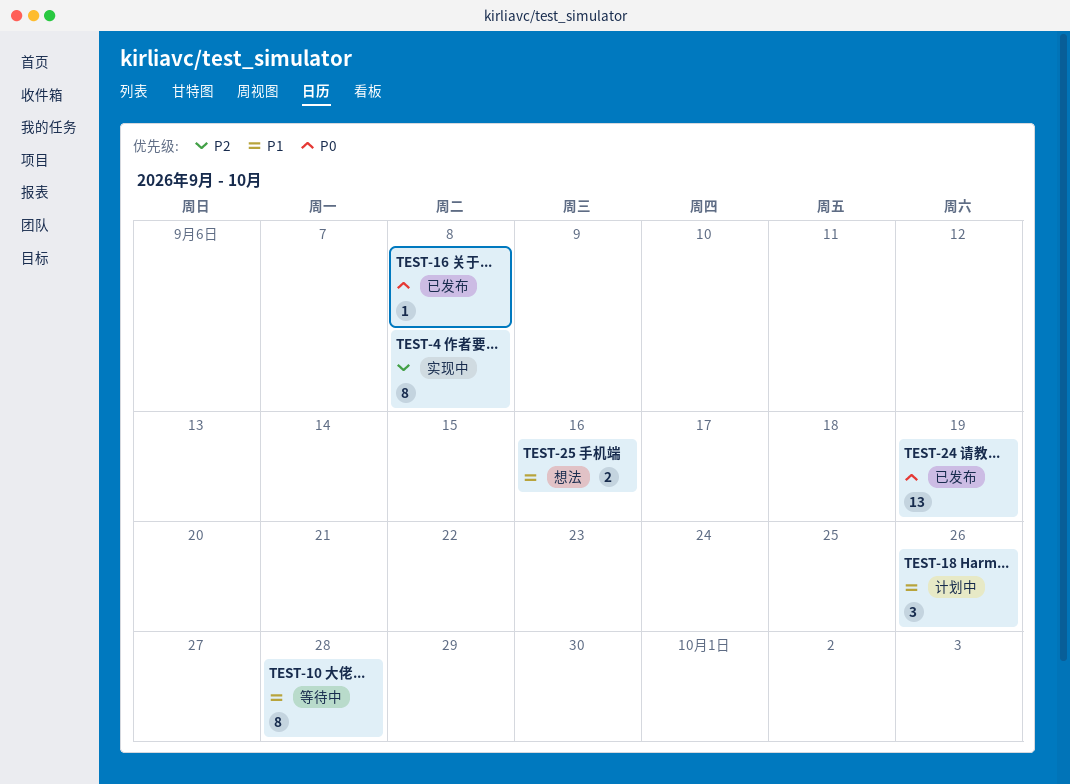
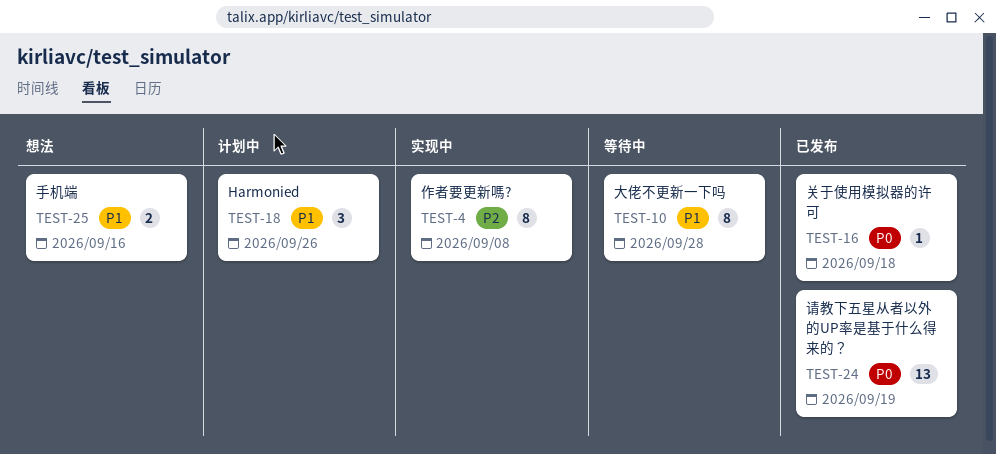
TEST-16, due: Sep 8 -> Sep 18

